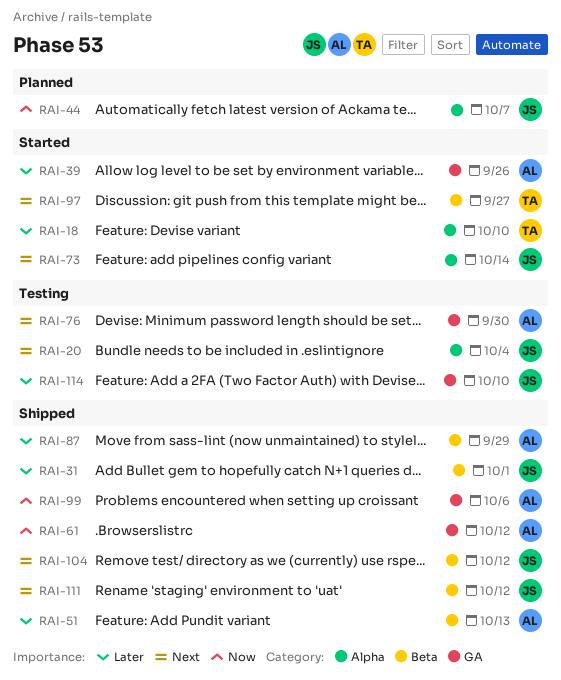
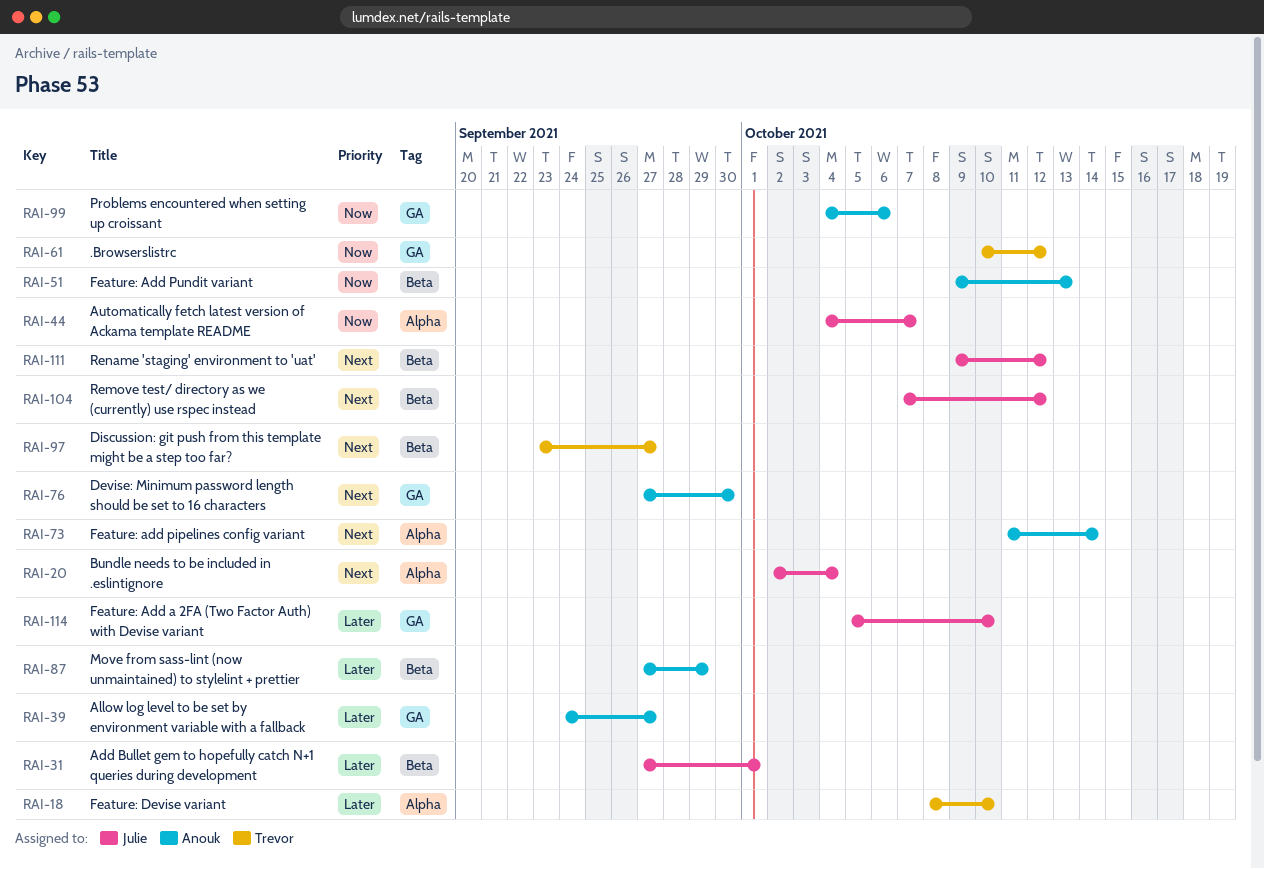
RAI-39, due: Sep 26 -> Sep 27
RAI-51, priority: Later -> Now
RAI-61, owner: Anouk -> Trevor
RAI-73, owner: Julie -> Anouk

